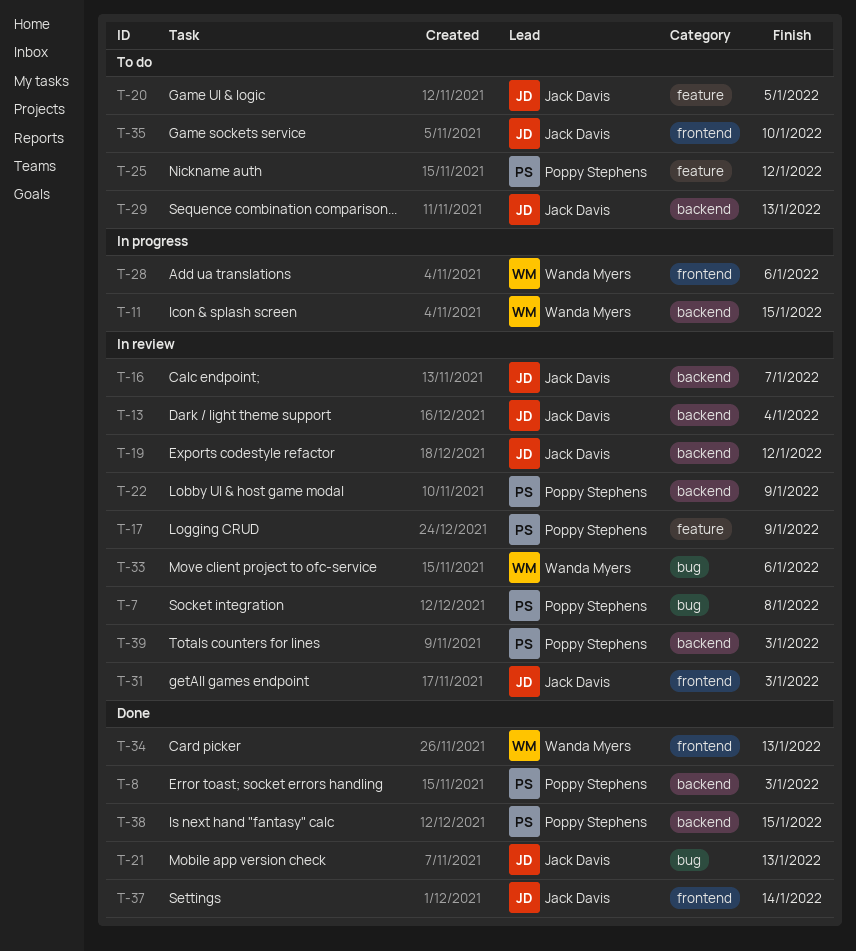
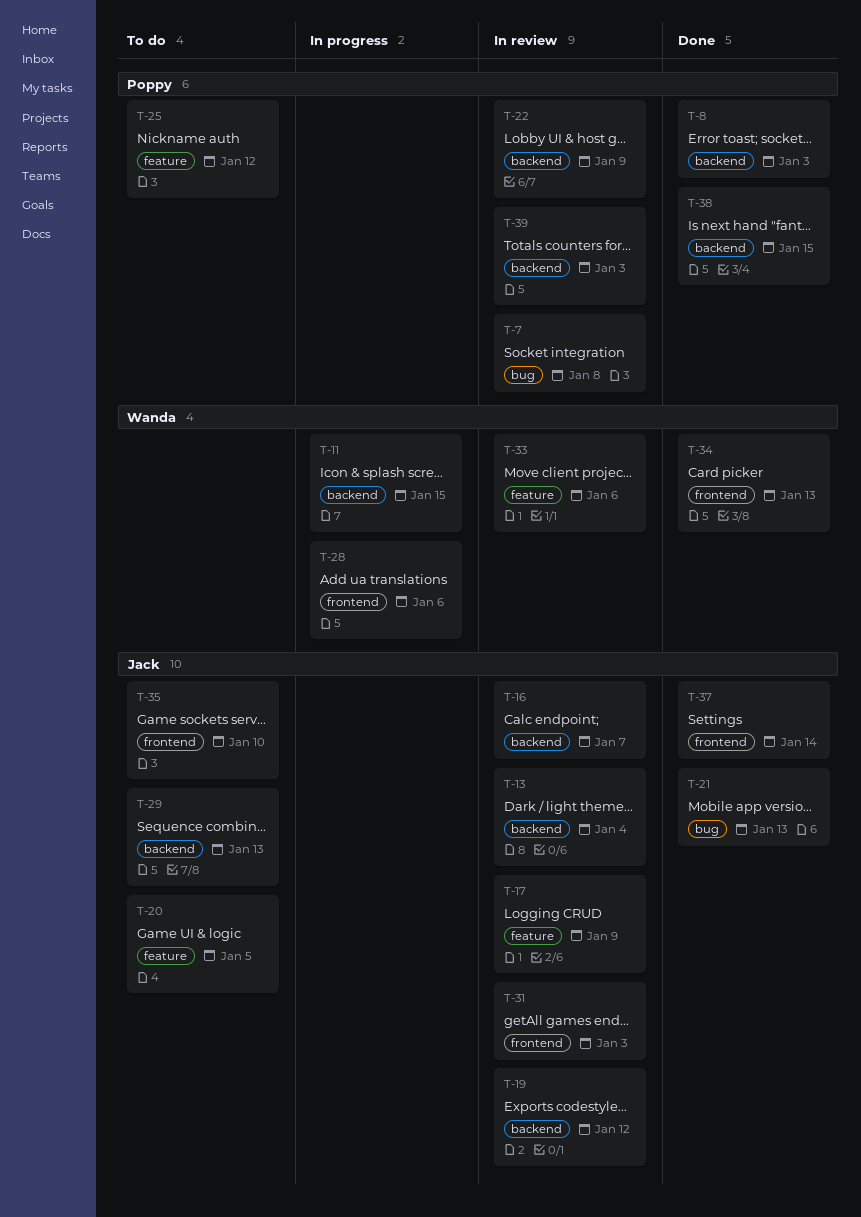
T-17, owner: Poppy Stephens -> Jack Davis
T-33, label: bug -> feature

